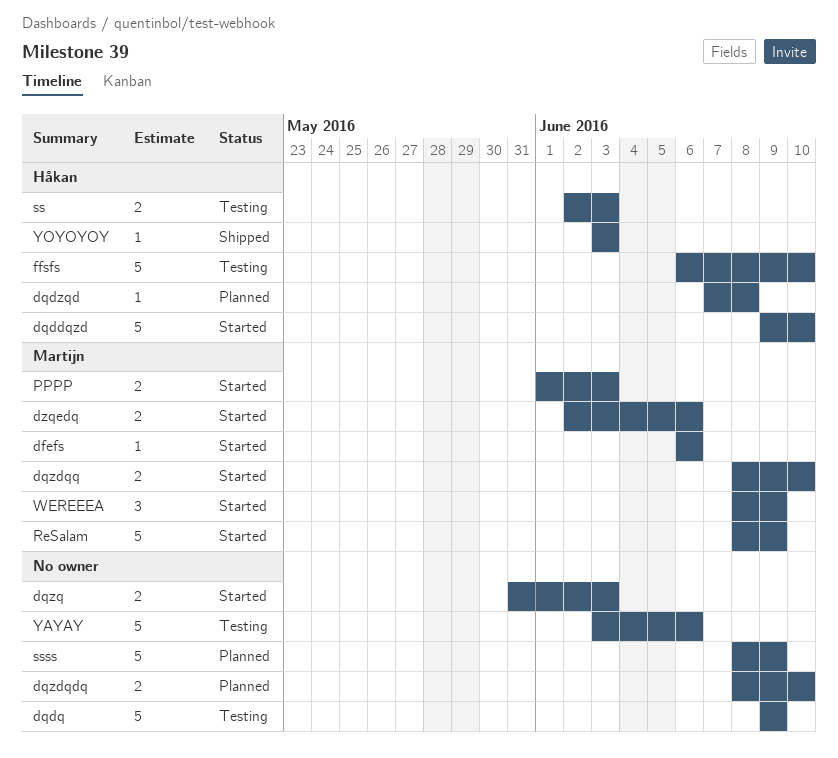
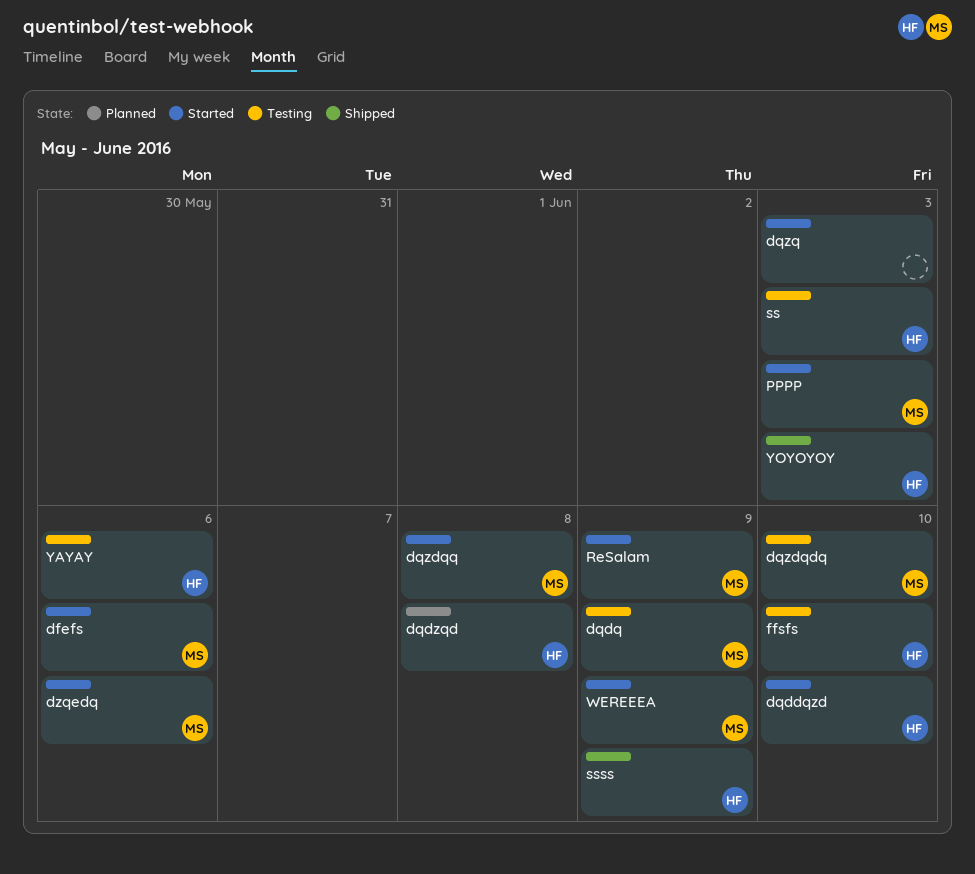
dqdq, owner: none -> Martijn
dqzdqdq, status: Planned -> Testing
dqzdqdq, owner: none -> Martijn
dqzdqq, due: Jun 10 -> Jun 8
ssss, status: Planned -> Shipped
ssss, owner: none -> Håkan
YAYAY, owner: none -> Håkan

